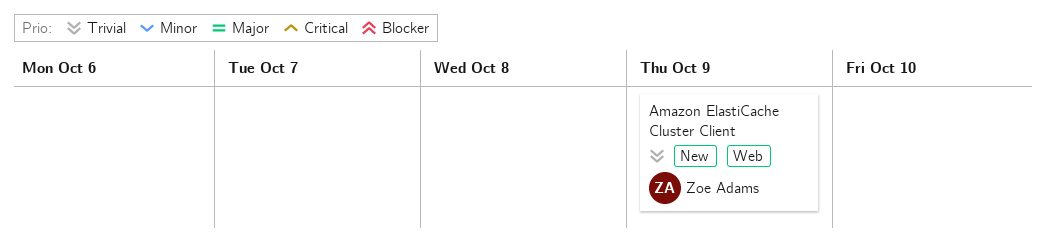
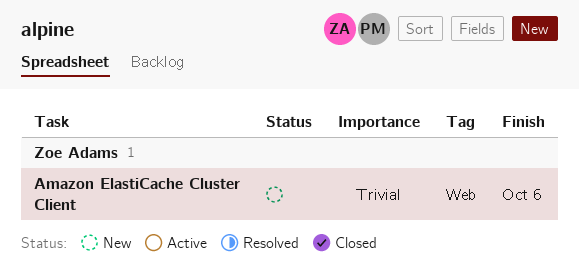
Amazon ElastiCache Cluster Client, due: Oct 9 -> Oct 6

